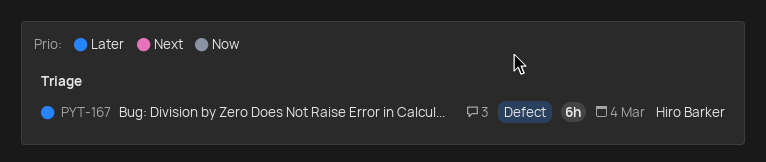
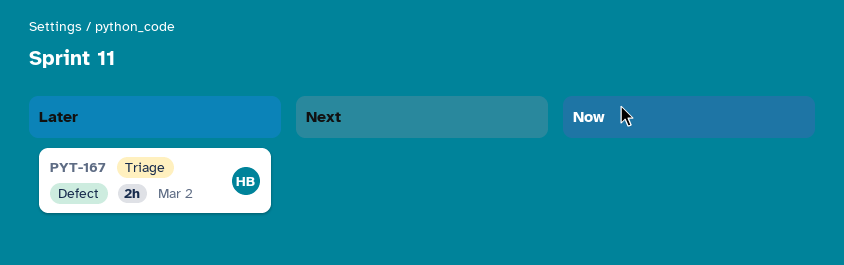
PYT-167, estimate: 6h -> 2h
PYT-167, due: Mar 4 -> Mar 2

